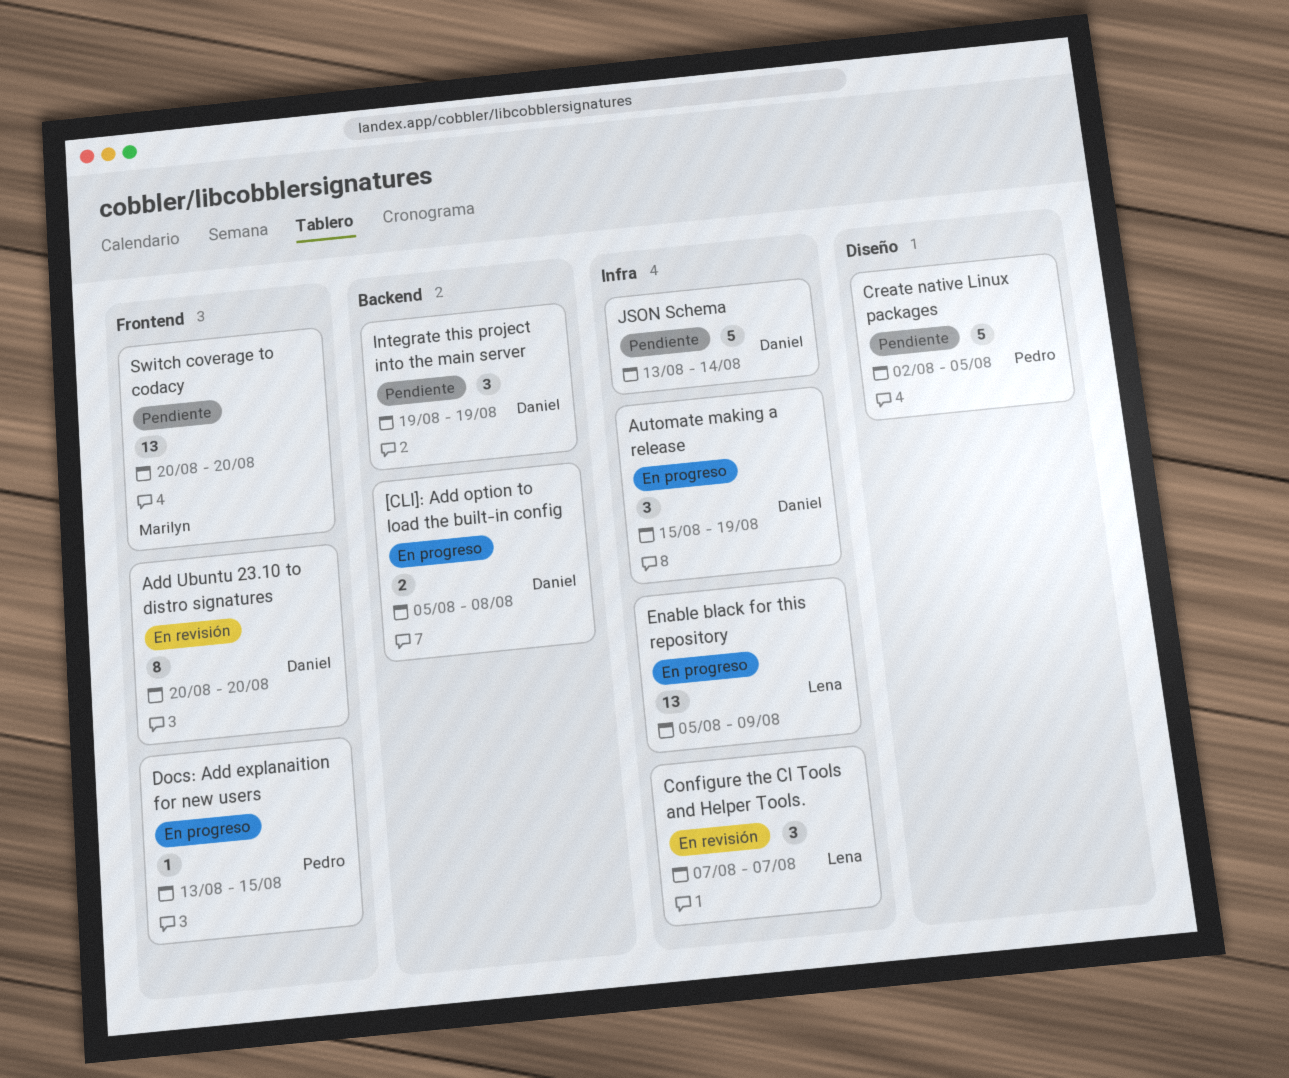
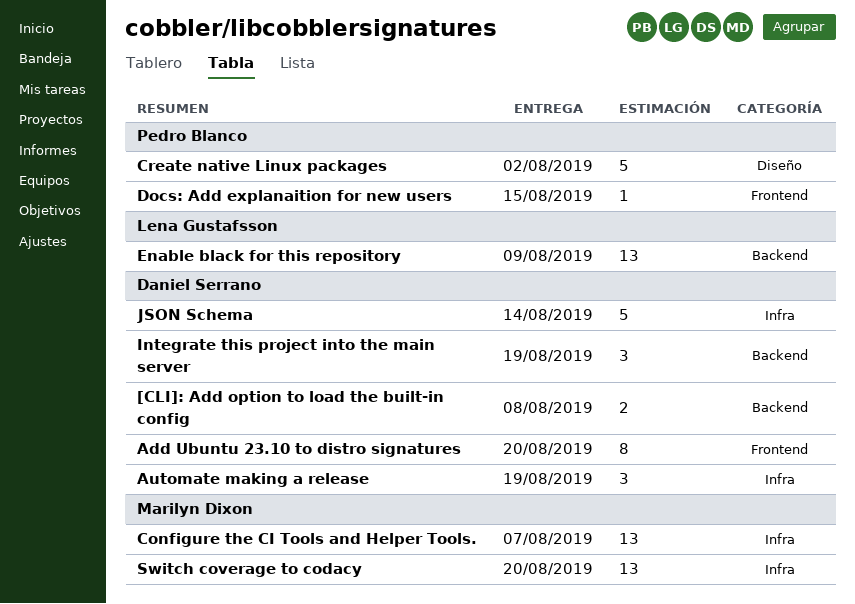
Configure the CI Tools and Helper Tools., owner: Lena Gustafsson -> Marilyn Dixon
Configure the CI Tools and Helper Tools., estimate: 3 -> 13
Create native Linux packages, due: Aug 5 -> Aug 2
Enable black for this repository, label: Infra -> Backend
Switch coverage to codacy, label: Frontend -> Infra

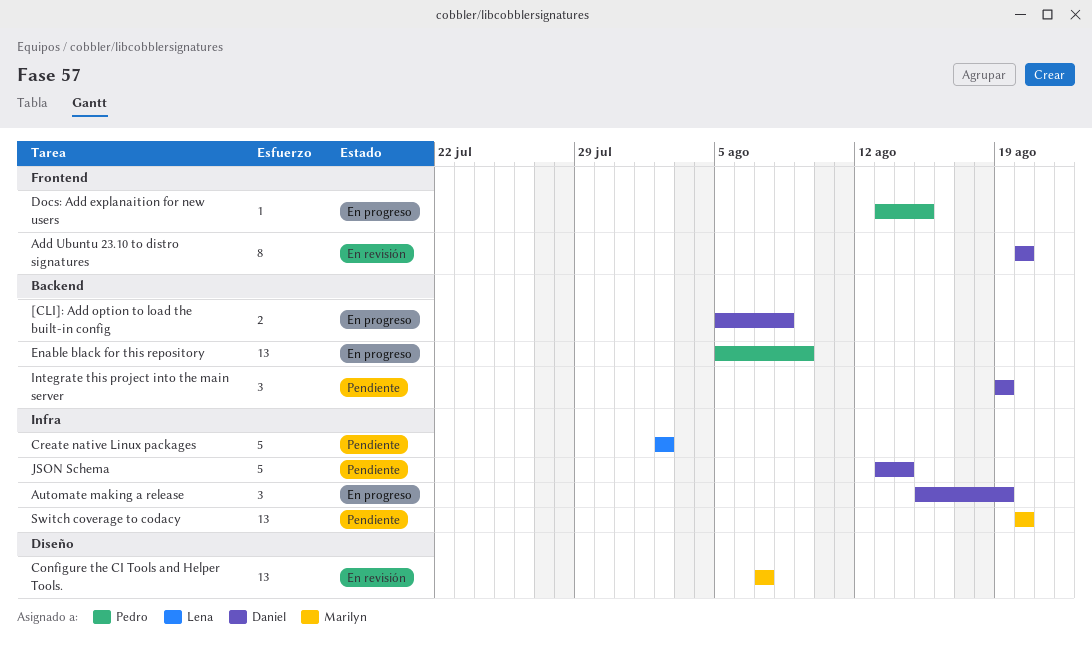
Configure the CI Tools and Helper Tools., label: Infra -> Diseño
Create native Linux packages, owner: Pedro Blanco -> Lena Gustafsson
Create native Linux packages, label: Diseño -> Infra
Enable black for this repository, owner: Lena Gustafsson -> Pedro Blanco

